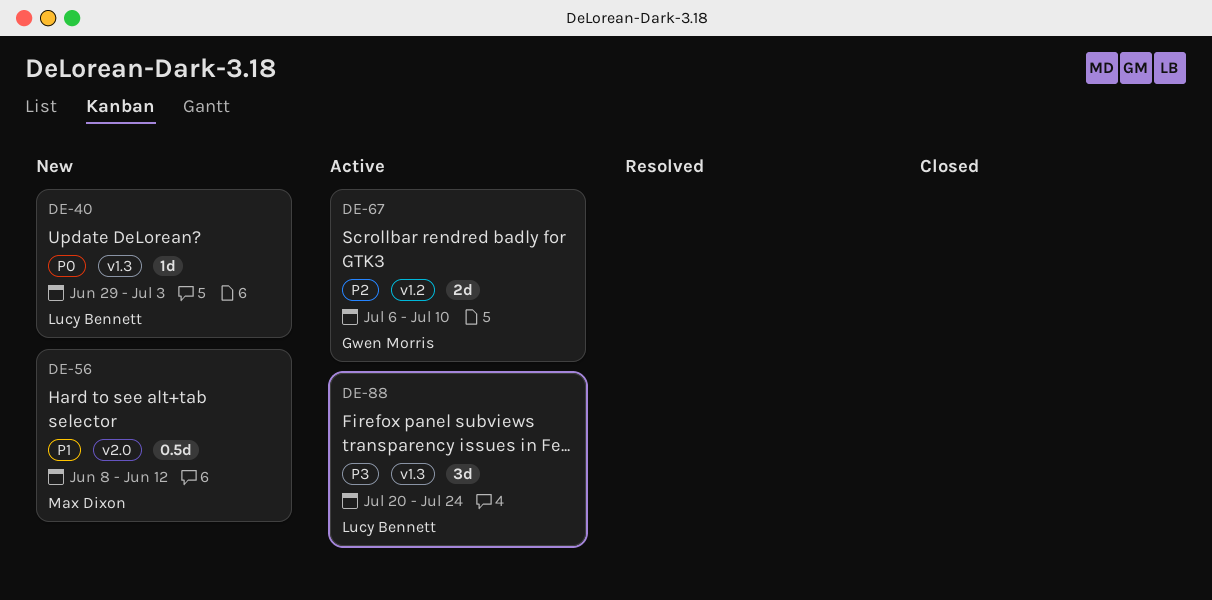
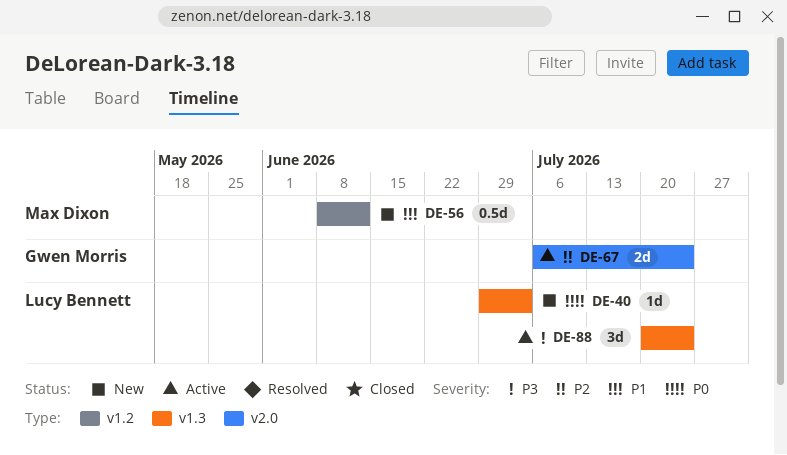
DE-56, label: v2.0 -> v1.2
DE-67, label: v1.2 -> v2.0
DE-67, due: Jul 10 -> Jul 24

